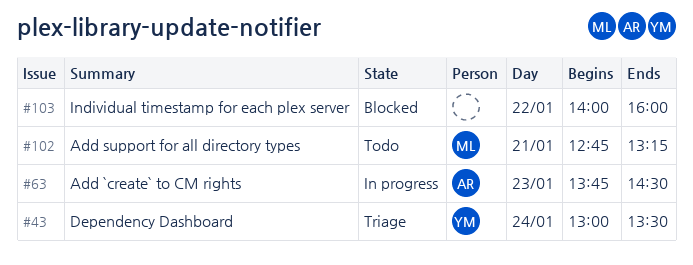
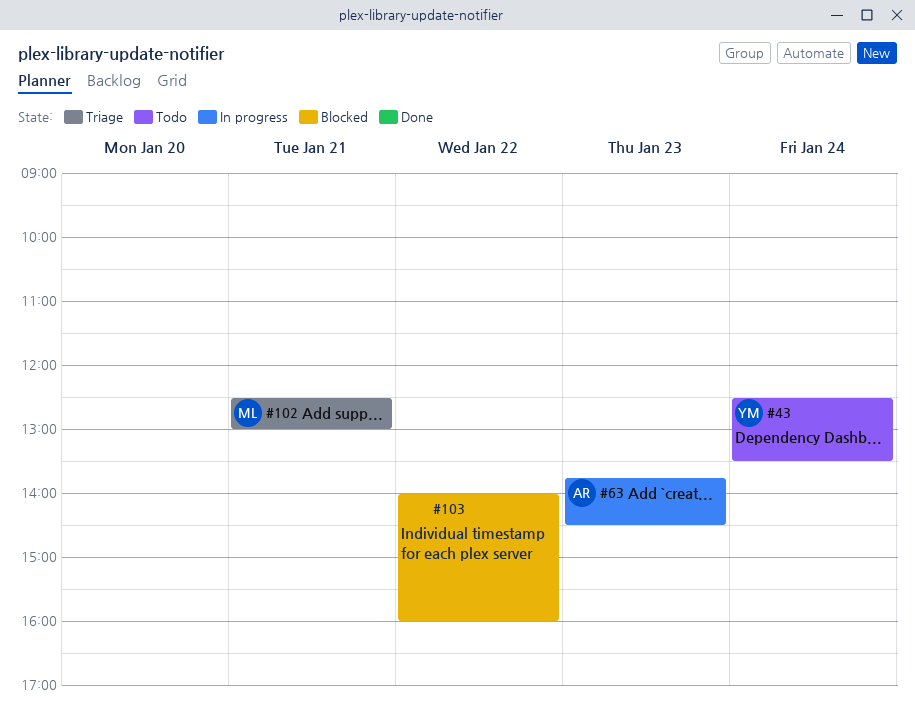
#43, status: Triage -> Todo
#43, begins: 13:00 -> 12:30
#102, status: Todo -> Triage
#102, begins: 12:45 -> 12:30
#102, ends: 13:15 -> 13:00

